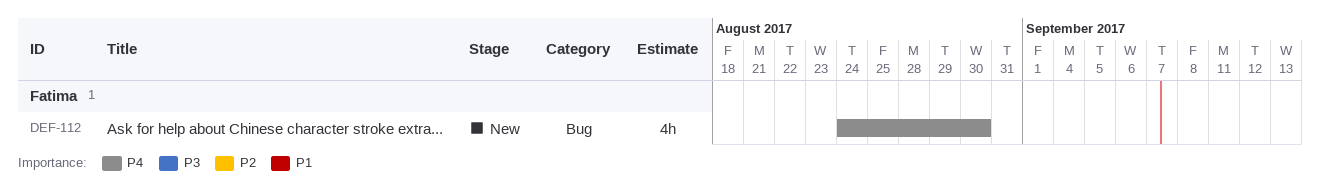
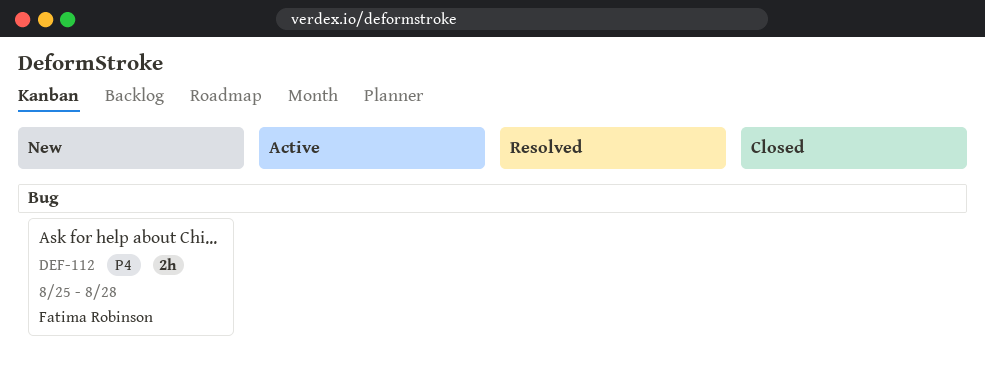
DEF-112, estimate: 4h -> 2h
DEF-112, start: Aug 24 -> Aug 25
DEF-112, due: Aug 30 -> Aug 28

